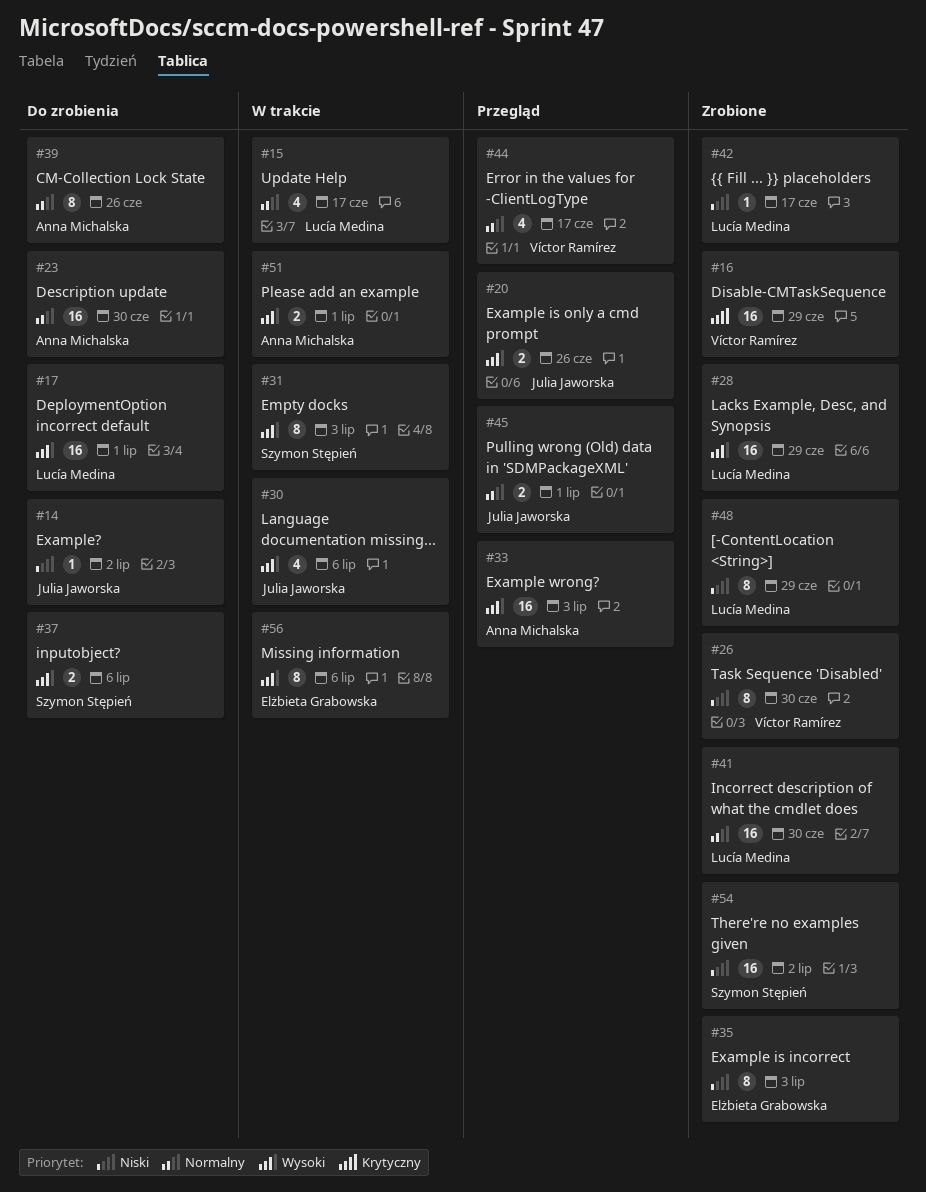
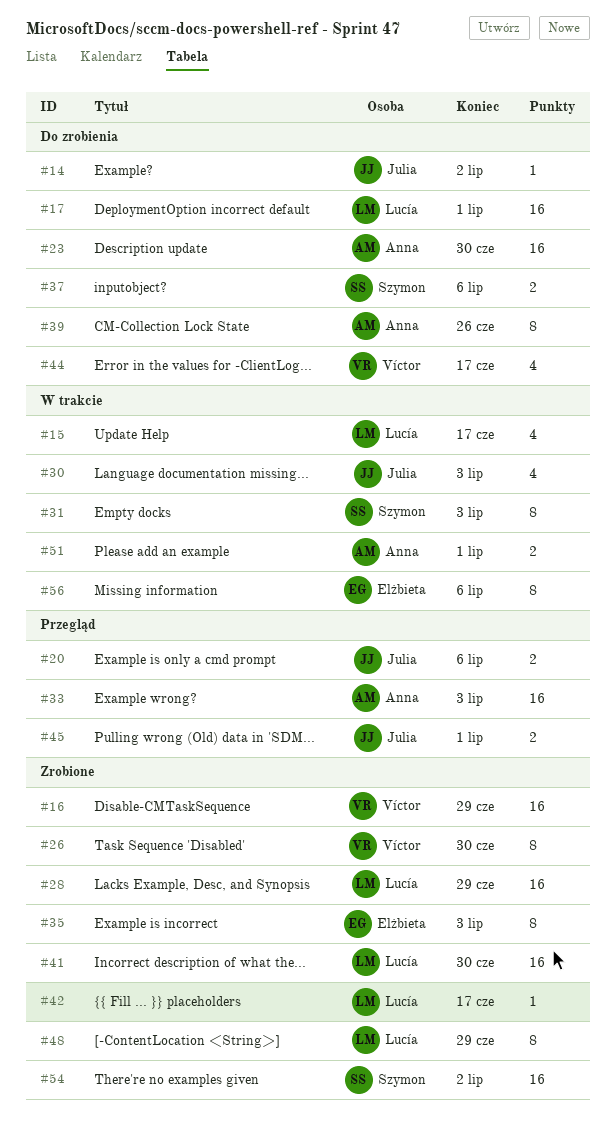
#20, due: Jun 26 -> Jul 6
#30, due: Jul 6 -> Jul 3
#44, status: Przegląd -> Do zrobienia

